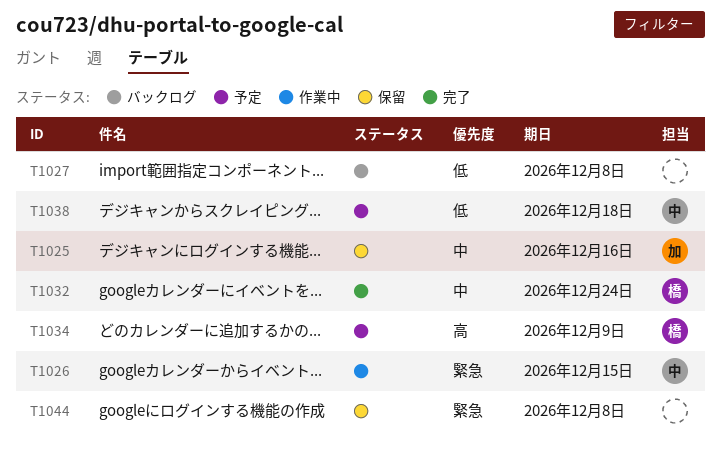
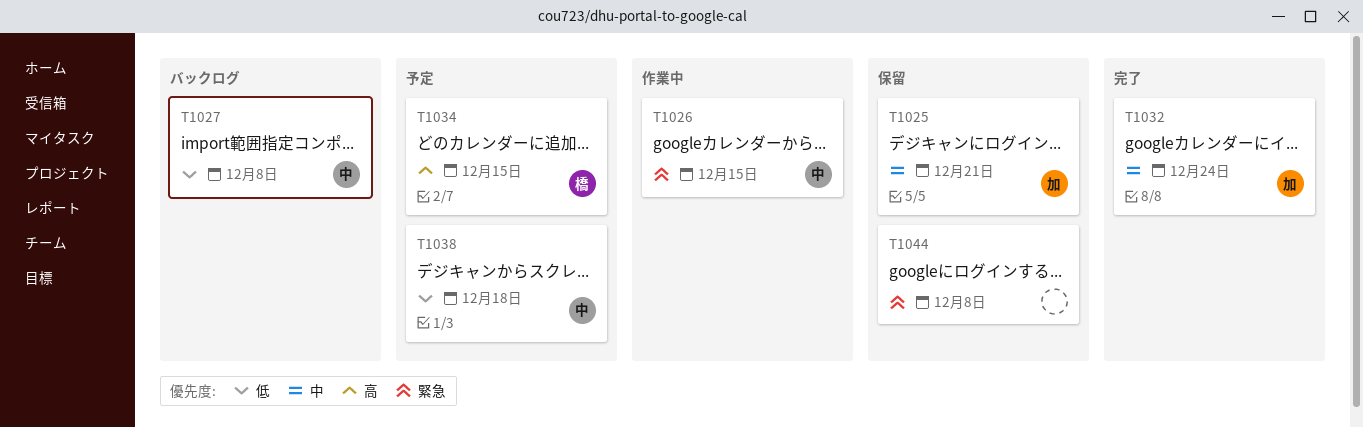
T1025, due: Dec 16 -> Dec 21
T1027, owner: none -> 中
T1032, owner: 橋 -> 加
T1034, due: Dec 9 -> Dec 15

